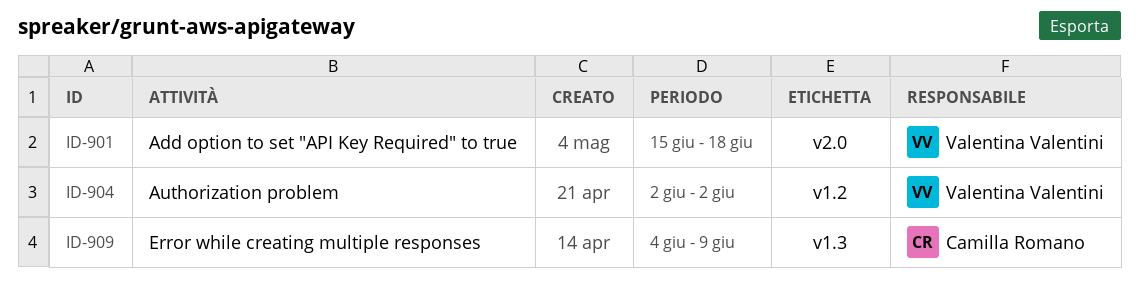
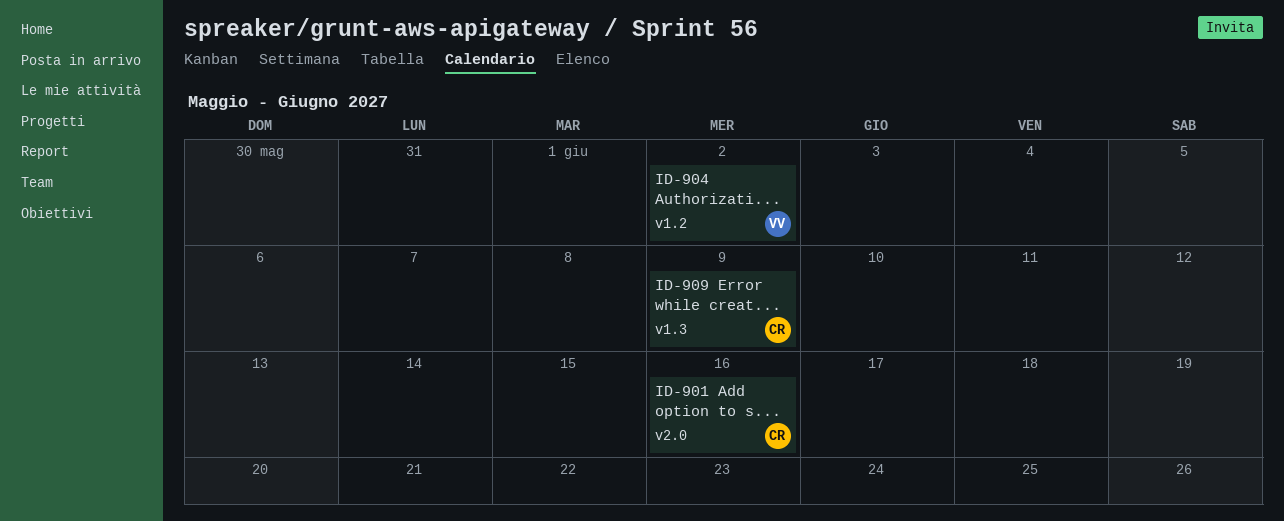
ID-901, owner: Valentina Valentini -> Camilla Romano
ID-901, due: Jun 18 -> Jun 16

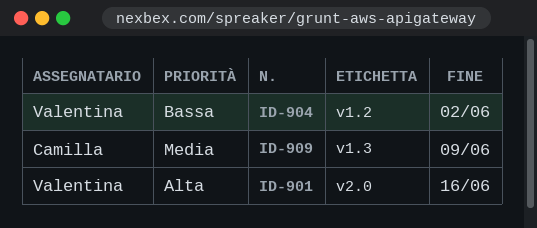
ID-901, owner: Camilla -> Valentina

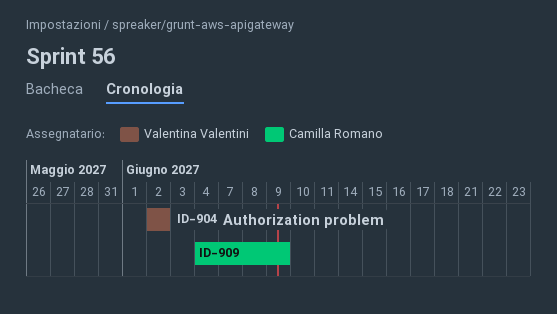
ID-901: present -> none

